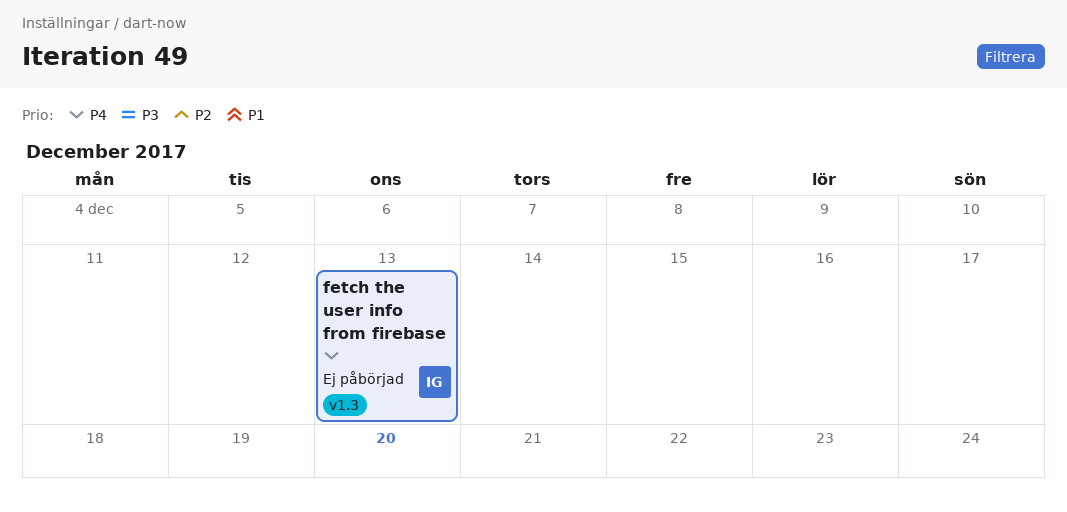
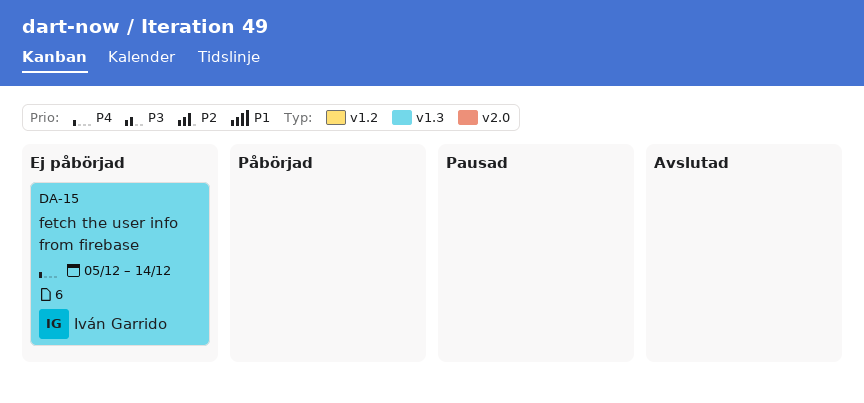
fetch the user info from firebase, due: Dec 13 -> Dec 14

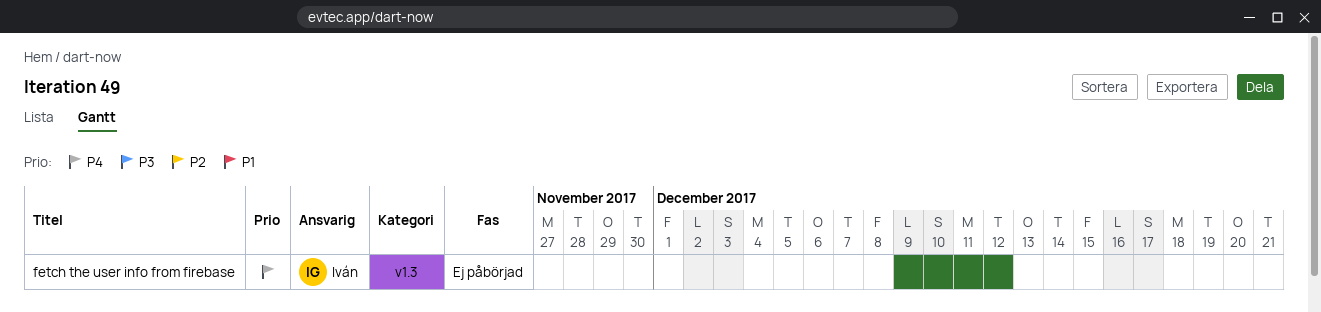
fetch the user info from firebase, start: Dec 5 -> Dec 9
fetch the user info from firebase, due: Dec 14 -> Dec 12

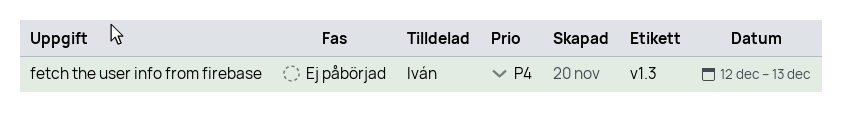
fetch the user info from firebase, start: Dec 9 -> Dec 12
fetch the user info from firebase, due: Dec 12 -> Dec 13

